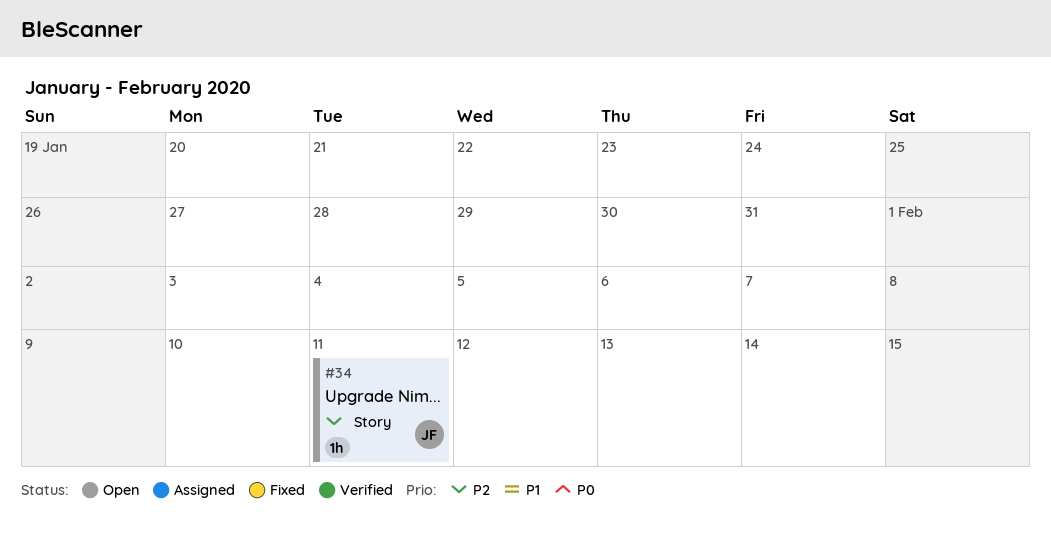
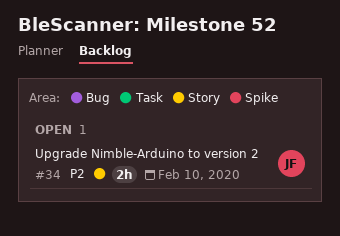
#34, estimate: 1h -> 2h
#34, due: Feb 11 -> Feb 10

